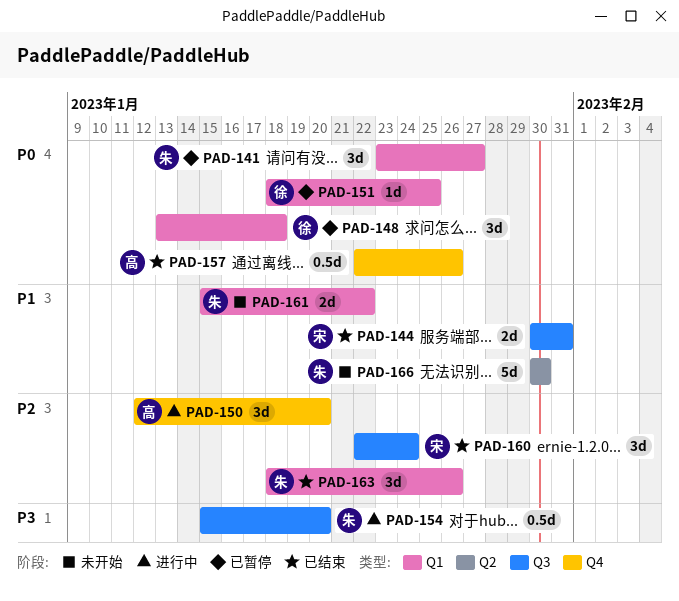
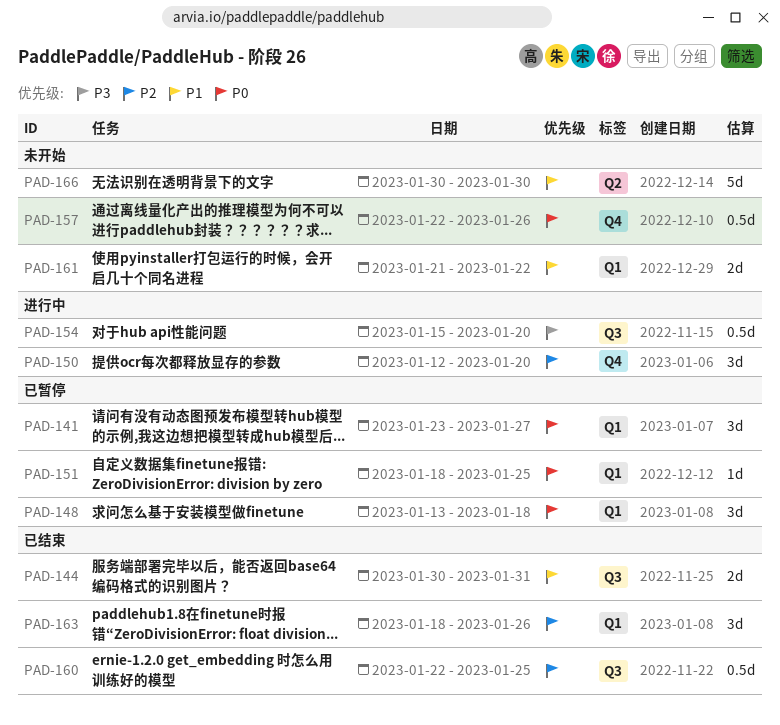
PAD-157, status: 已结束 -> 未开始
PAD-160, estimate: 3d -> 0.5d
PAD-160, due: Jan 24 -> Jan 25
PAD-161, start: Jan 15 -> Jan 21

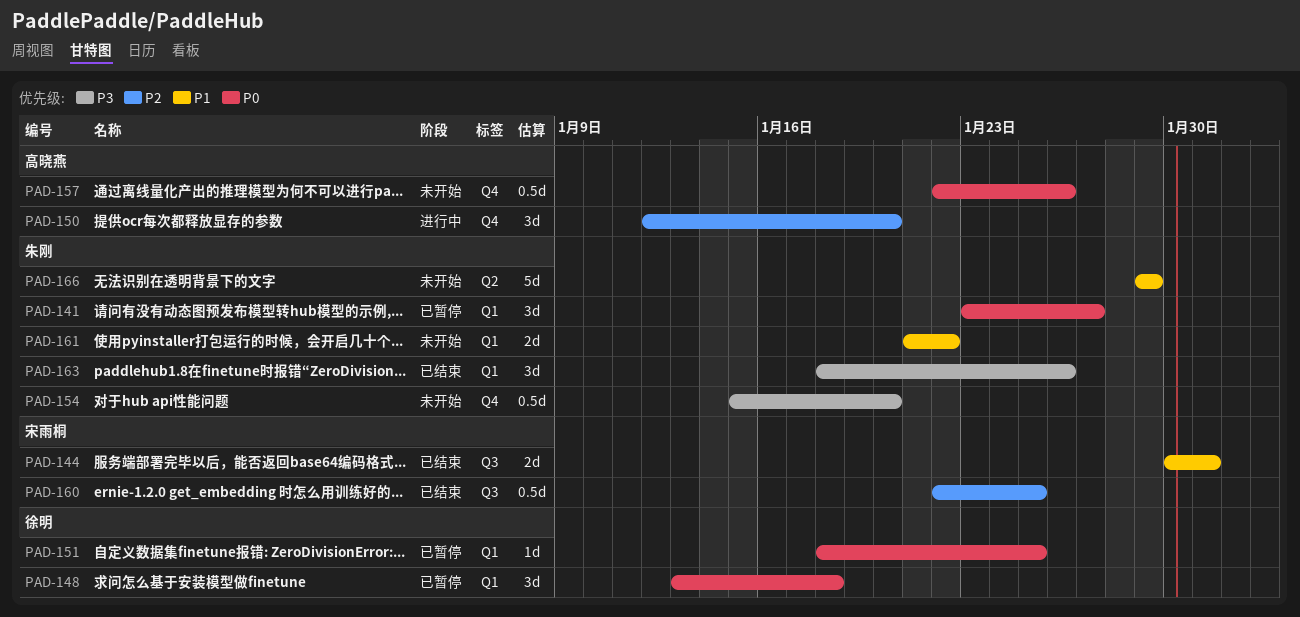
PAD-154, status: 进行中 -> 未开始
PAD-154, label: Q3 -> Q4
PAD-163, priority: P2 -> P3
PAD-166, start: Jan 30 -> Jan 29
PAD-166, due: Jan 30 -> Jan 29

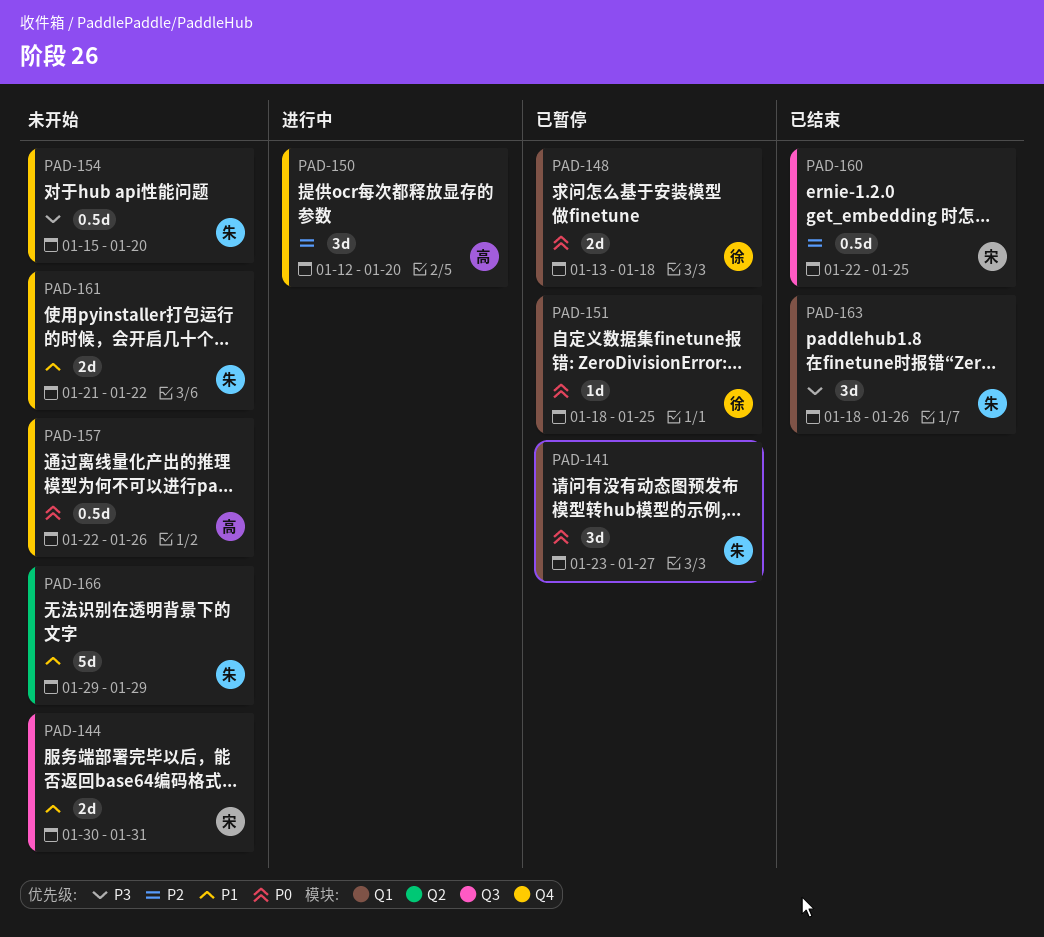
PAD-144, status: 已结束 -> 未开始
PAD-148, estimate: 3d -> 2d
PAD-161, label: Q1 -> Q4

